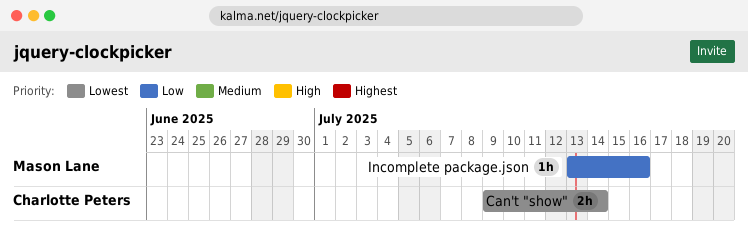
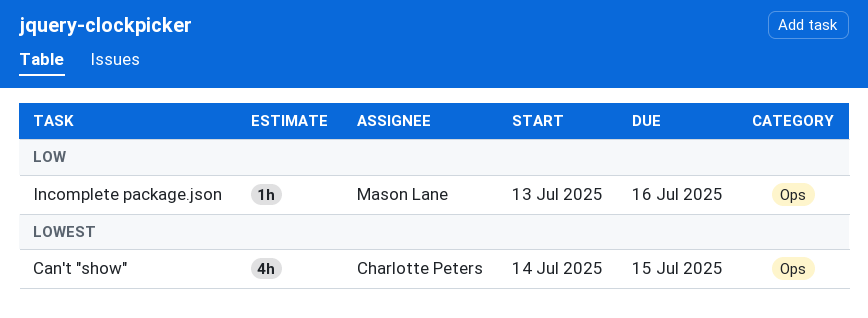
Can't "show", estimate: 2h -> 4h
Can't "show", start: Jul 9 -> Jul 14
Can't "show", due: Jul 14 -> Jul 15

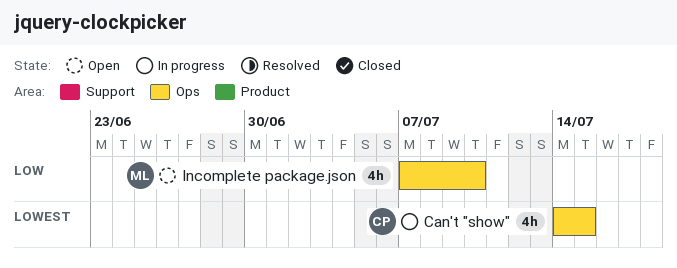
Incomplete package.json, estimate: 1h -> 4h
Incomplete package.json, start: Jul 13 -> Jul 7
Incomplete package.json, due: Jul 16 -> Jul 10

